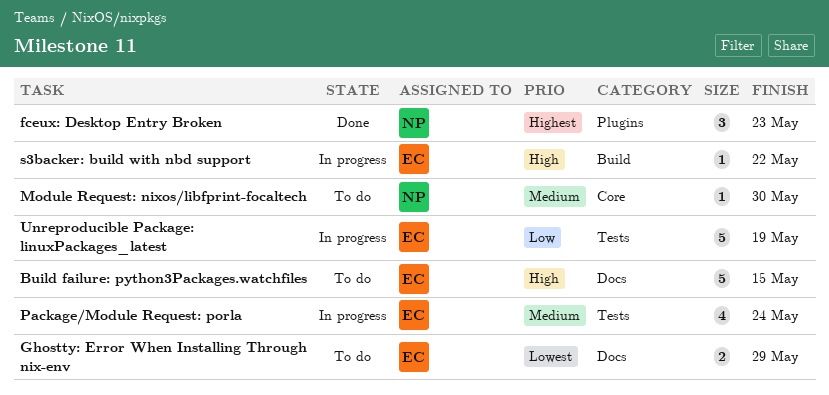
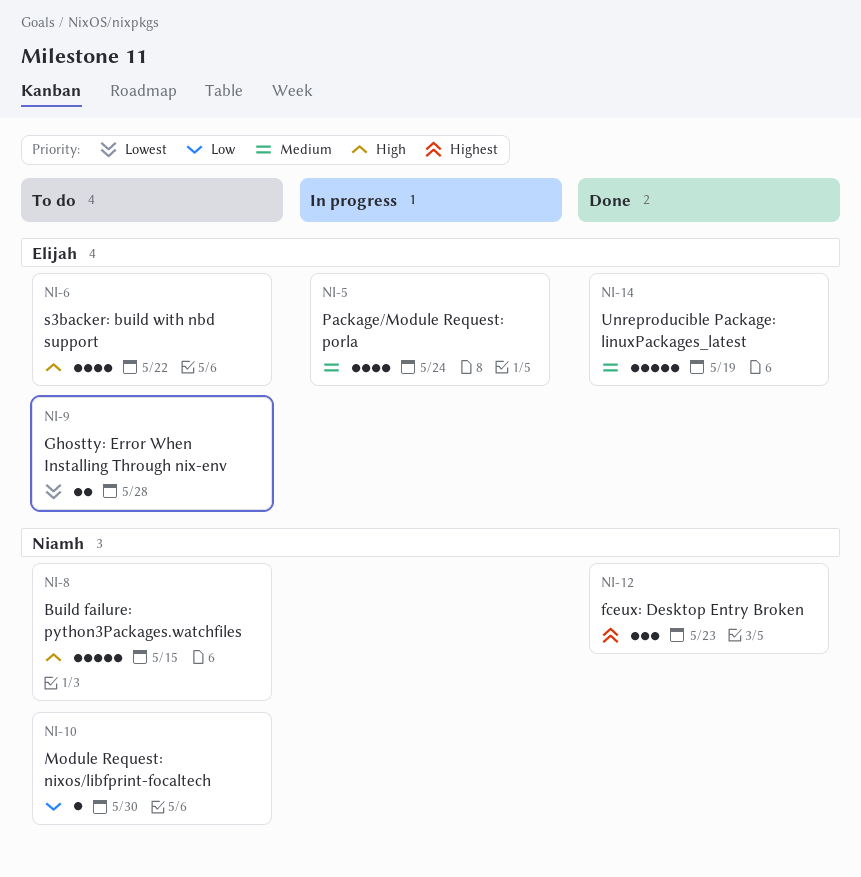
Build failure: python3Packages.watchfiles, owner: Elijah -> Niamh
Ghostty: Error When Installing Through nix-env, due: May 29 -> May 28
Module Request: nixos/libfprint-focaltech, priority: Medium -> Low
s3backer: build with nbd support, status: In progress -> To do
s3backer: build with nbd support, estimate: 1 -> 4
Unreproducible Package: linuxPackages_latest, status: In progress -> Done
Unreproducible Package: linuxPackages_latest, priority: Low -> Medium

